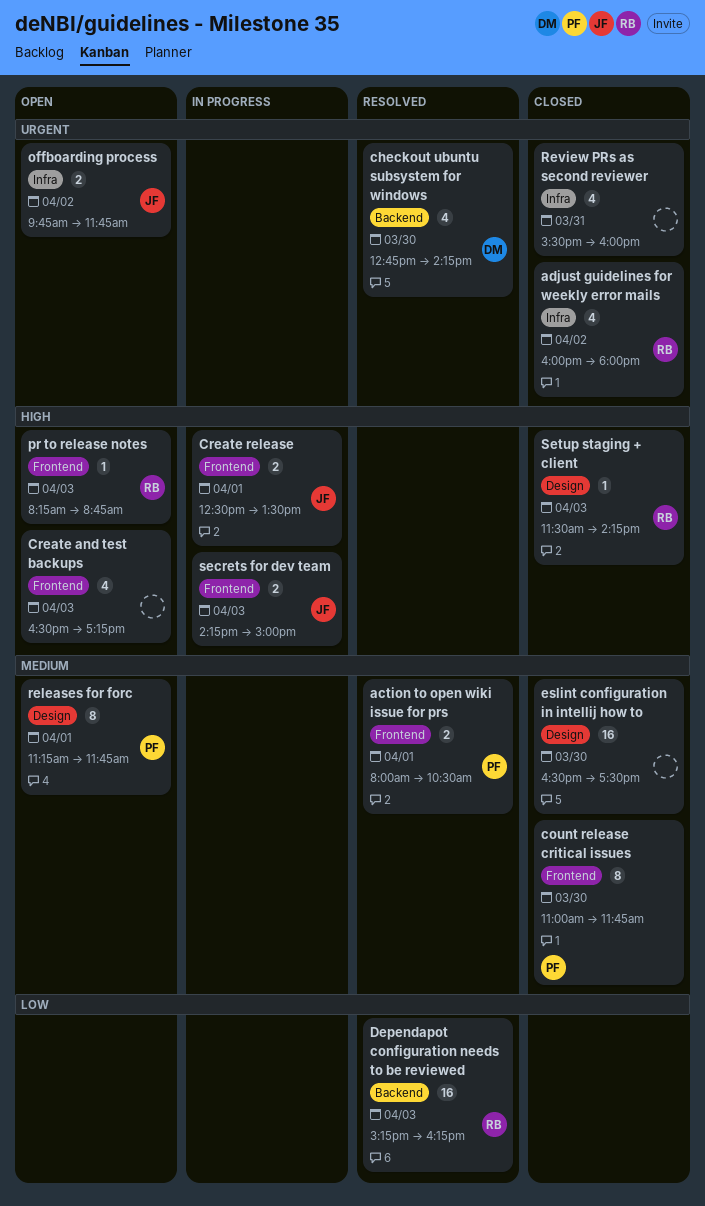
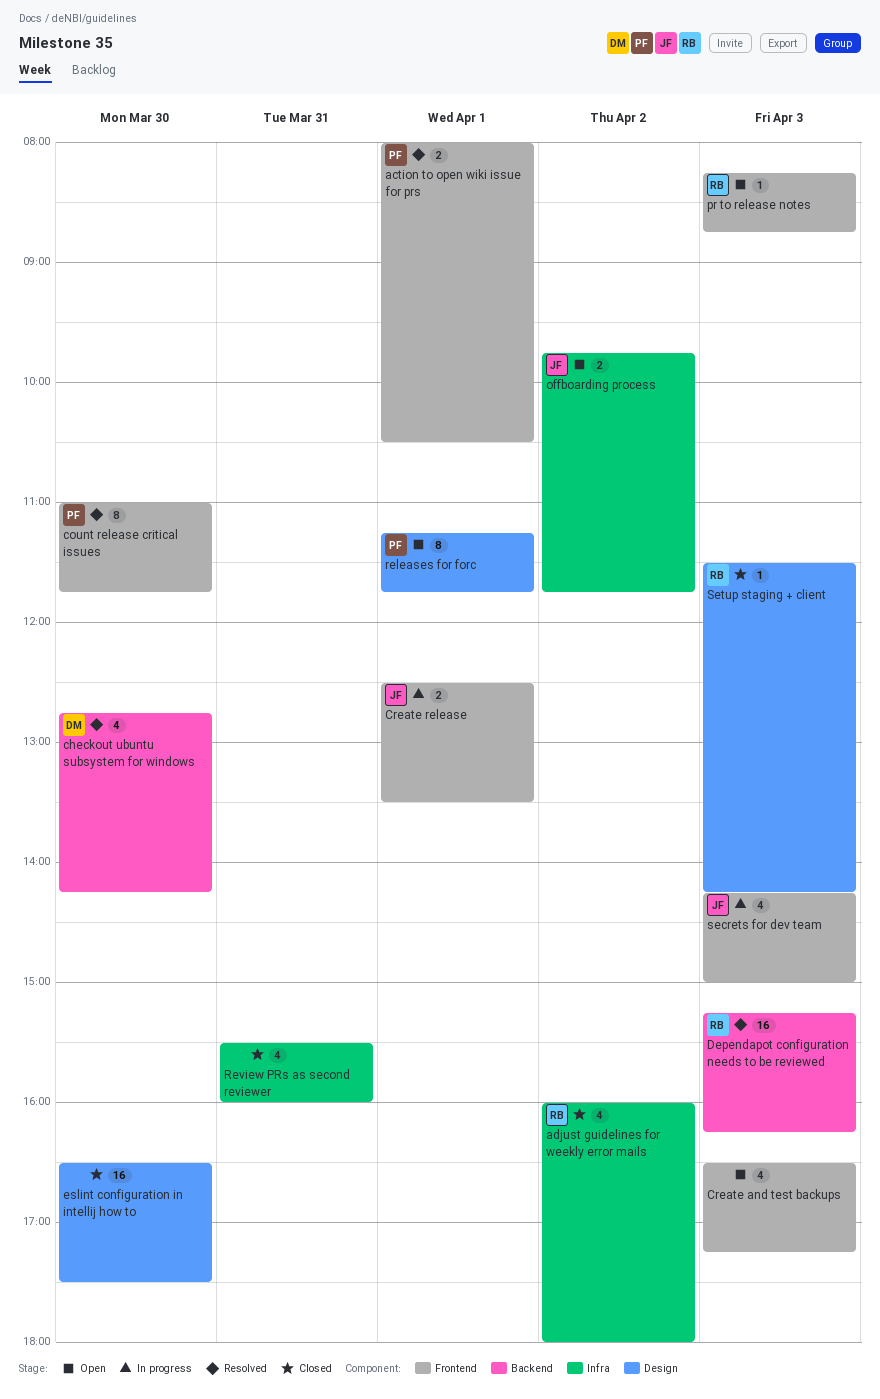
count release critical issues, status: Closed -> Resolved
secrets for dev team, estimate: 2 -> 4

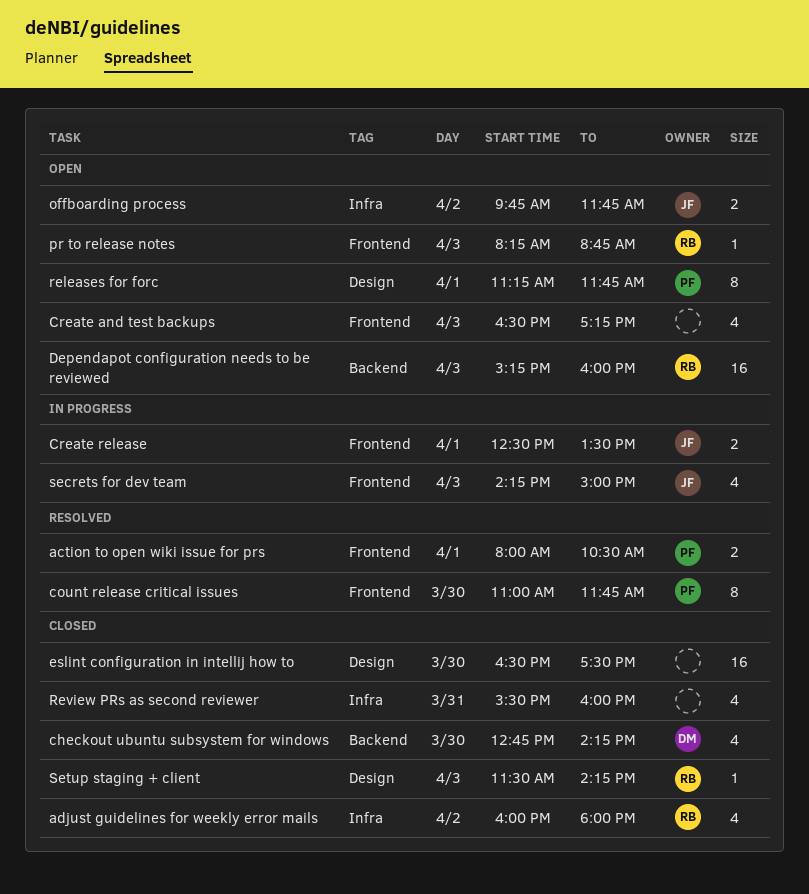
checkout ubuntu subsystem for windows, status: Resolved -> Closed
Dependapot configuration needs to be reviewed, status: Resolved -> Open
Dependapot configuration needs to be reviewed, ends: 16:15 -> 16:00

